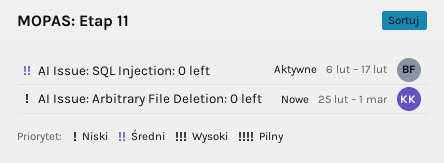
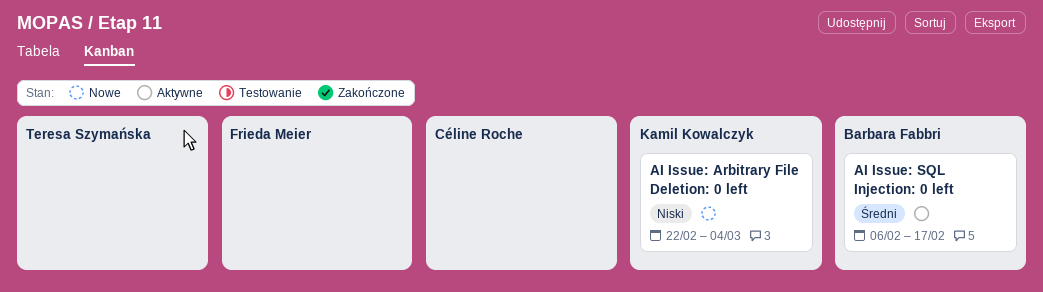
AI Issue: Arbitrary File Deletion: 0 left, start: Feb 25 -> Feb 22
AI Issue: Arbitrary File Deletion: 0 left, due: Mar 1 -> Mar 4

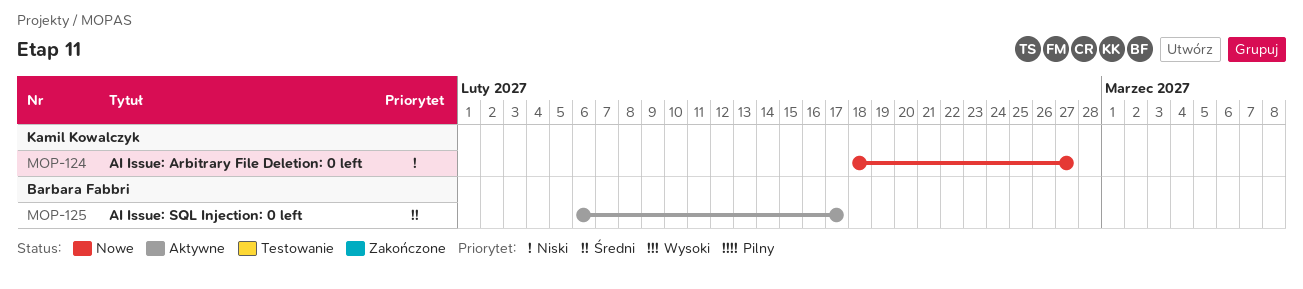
AI Issue: Arbitrary File Deletion: 0 left, start: Feb 22 -> Feb 18
AI Issue: Arbitrary File Deletion: 0 left, due: Mar 4 -> Feb 27

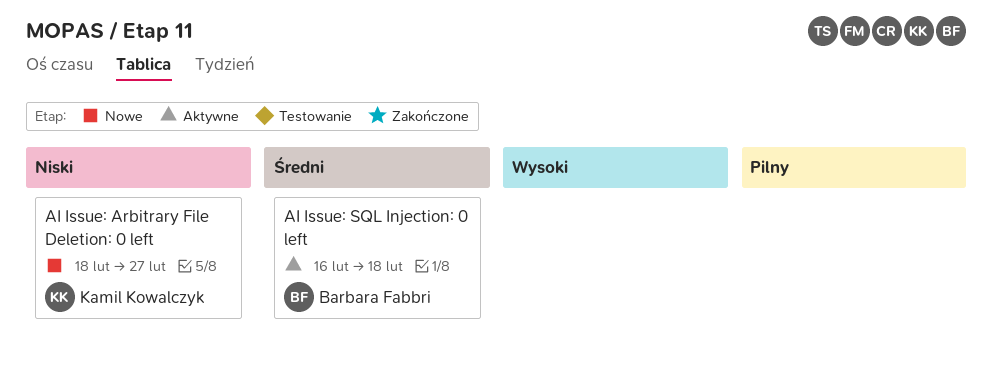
AI Issue: SQL Injection: 0 left, start: Feb 6 -> Feb 16
AI Issue: SQL Injection: 0 left, due: Feb 17 -> Feb 18

